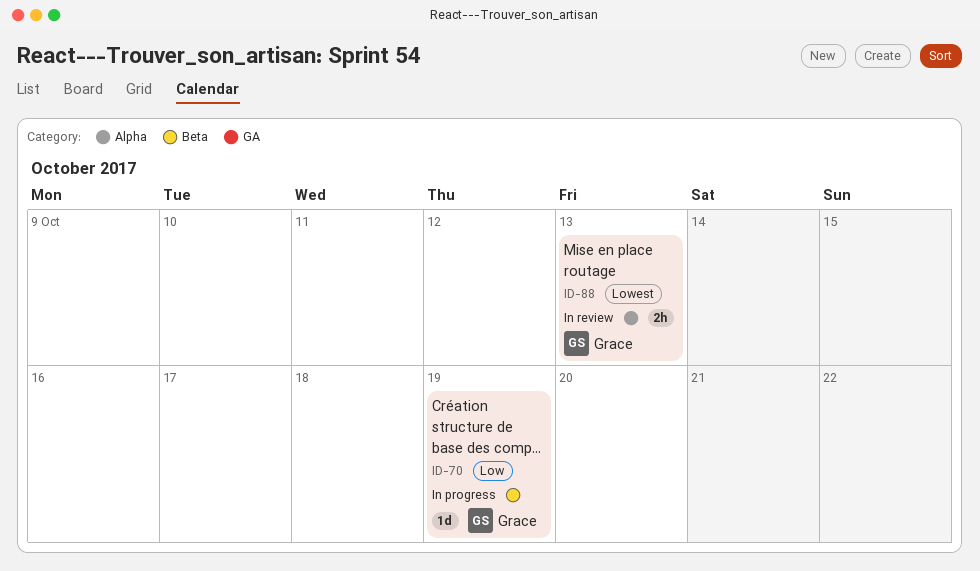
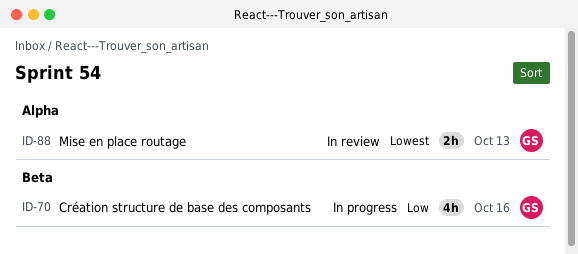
ID-70, estimate: 1d -> 4h
ID-70, due: Oct 19 -> Oct 16

